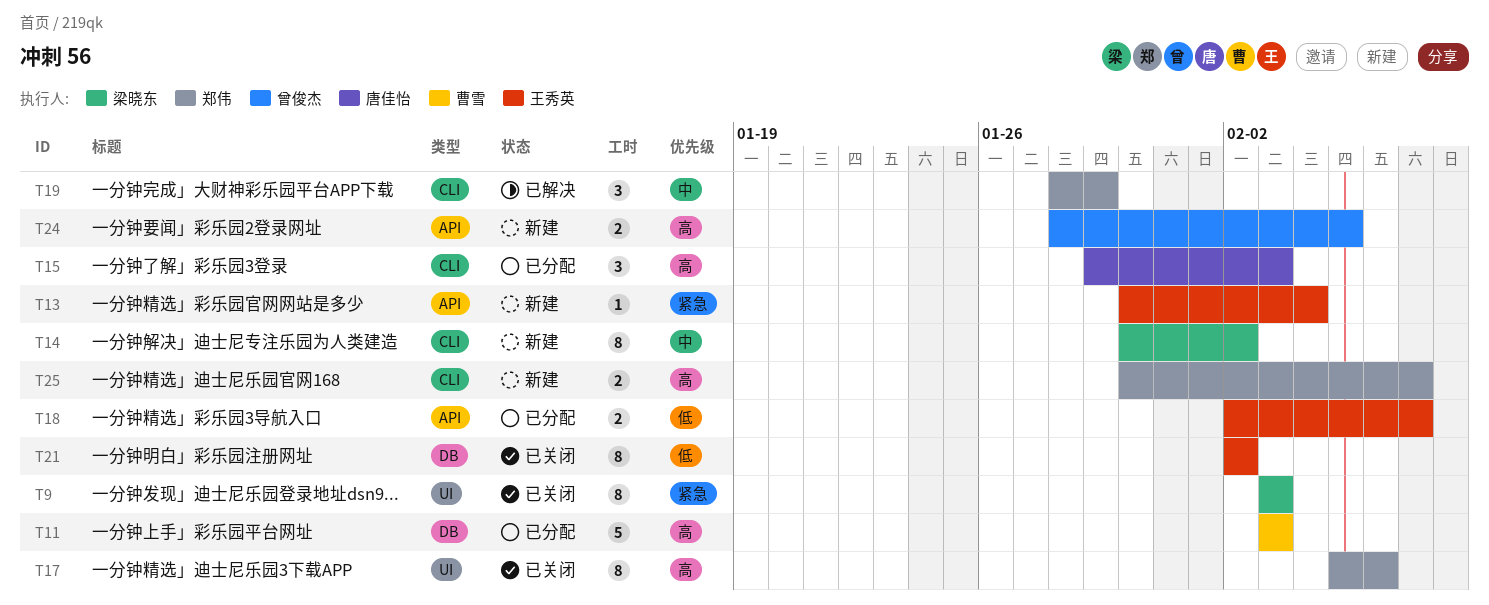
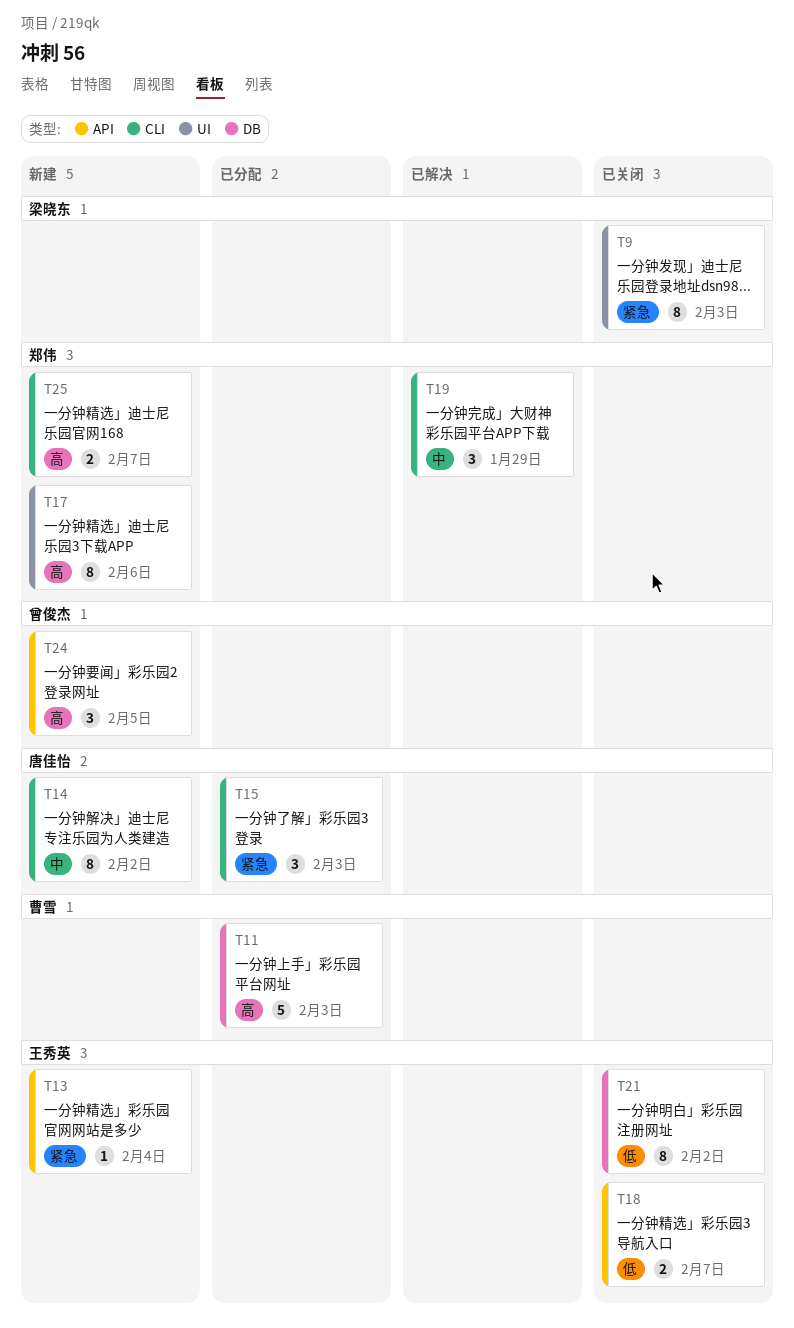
T14, owner: 梁晓东 -> 唐佳怡
T15, priority: 高 -> 紧急
T17, status: 已关闭 -> 新建
T18, status: 已分配 -> 已关闭
T24, estimate: 2 -> 3

